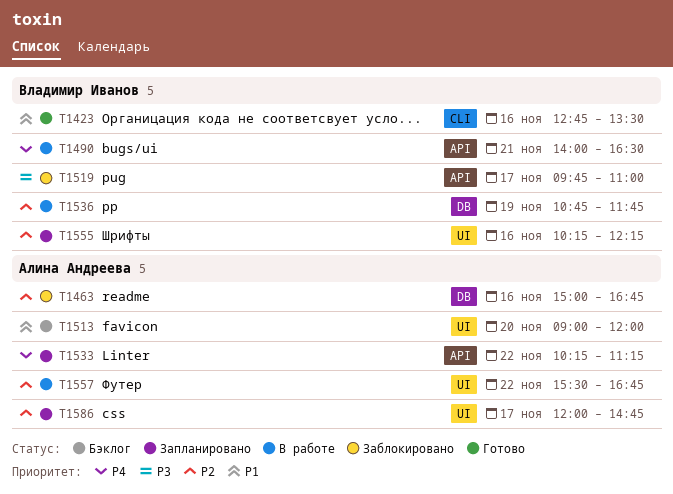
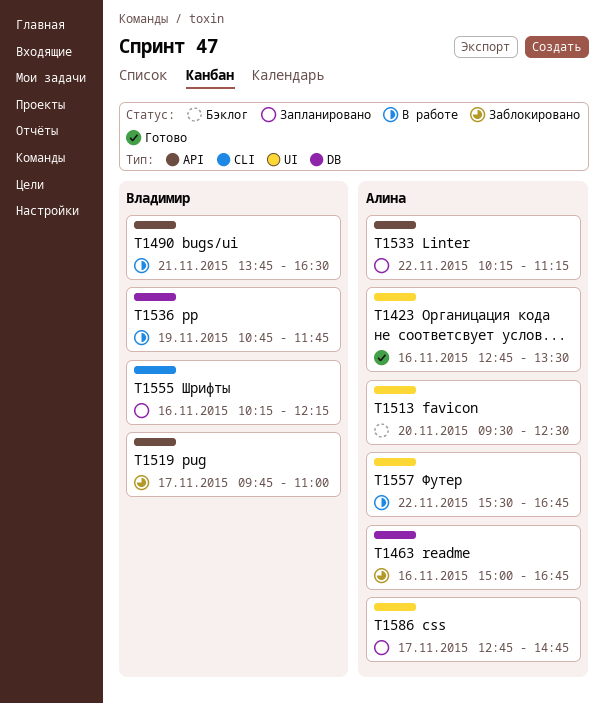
T1423, owner: Владимир Иванов -> Алина Андреева
T1423, label: CLI -> UI
T1490, begins: 14:00 -> 13:45
T1513, begins: 09:00 -> 09:30
T1513, ends: 12:00 -> 12:30
T1555, label: UI -> CLI
T1586, begins: 12:00 -> 12:45

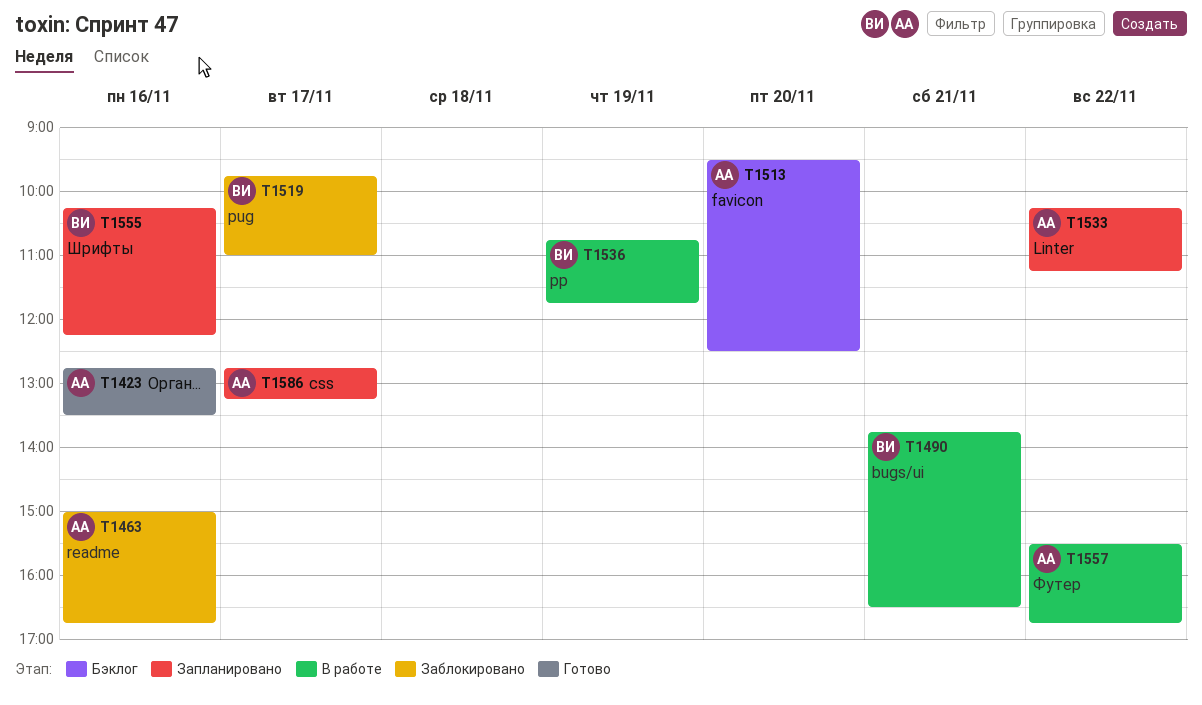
T1586, ends: 14:45 -> 13:15

